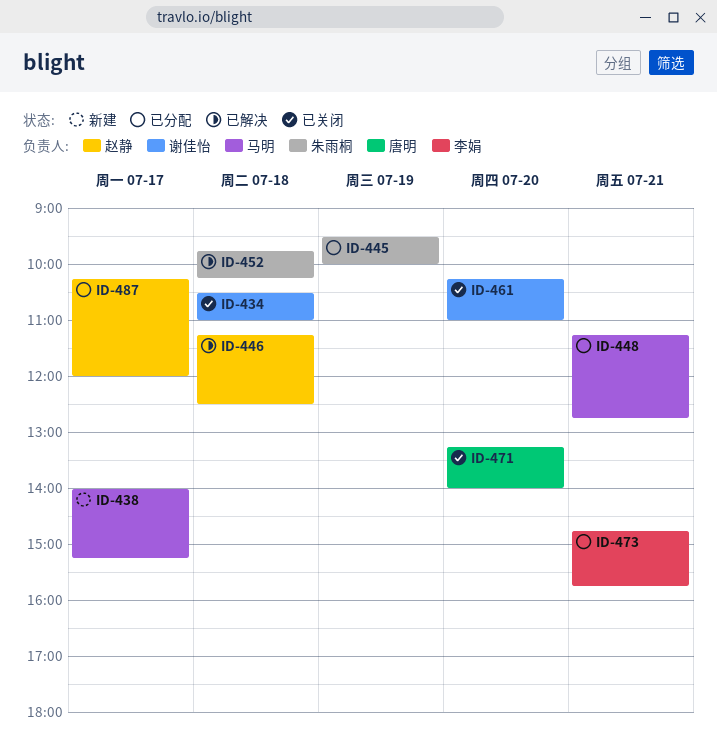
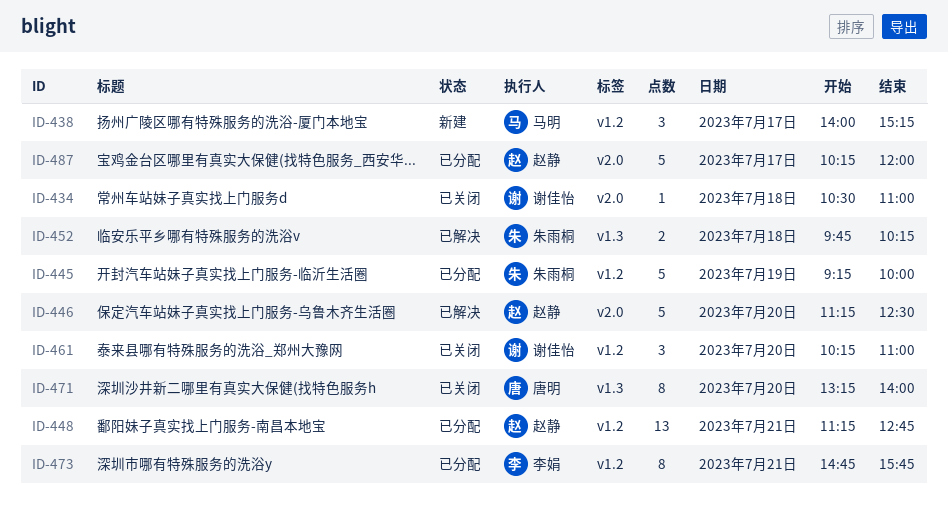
ID-445, begins: 09:30 -> 09:15
ID-446, day: Jul 18 -> Jul 20
ID-448, owner: 马明 -> 赵静

